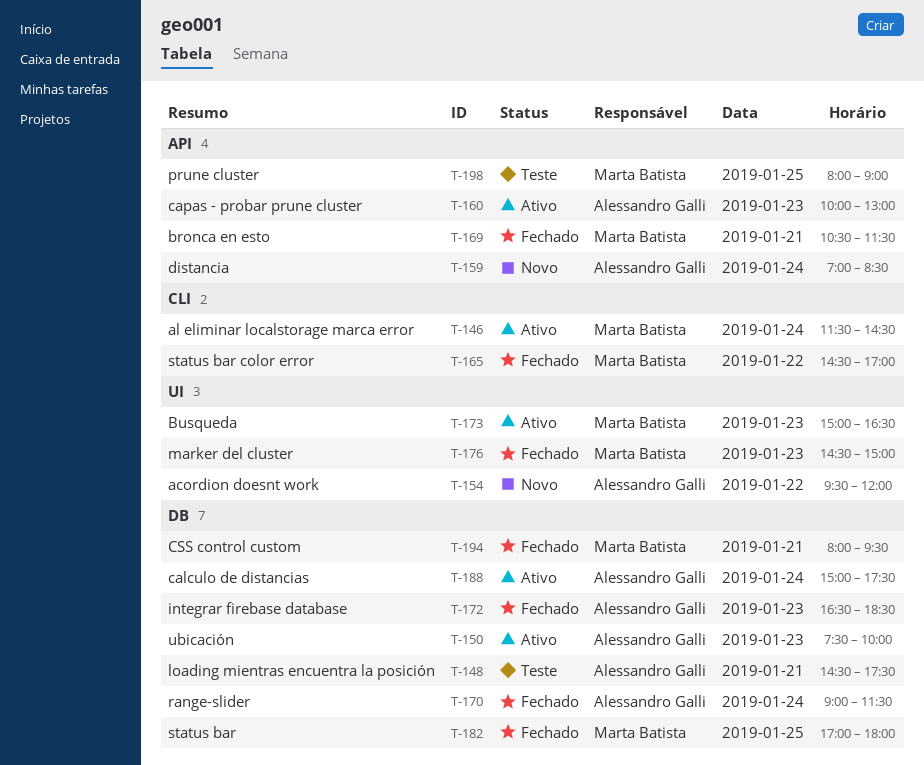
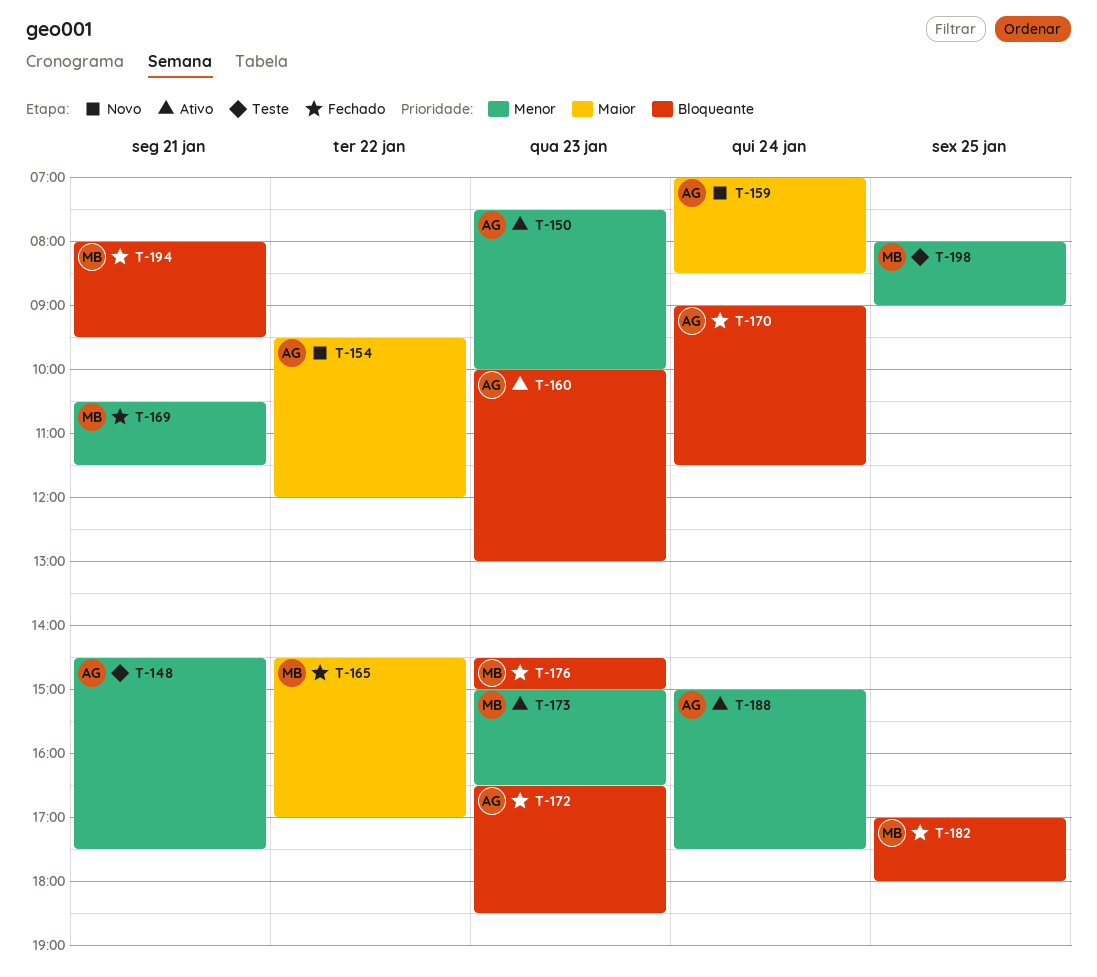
T-146: present -> none

